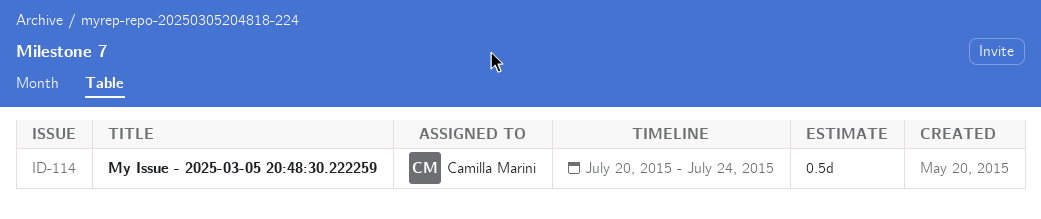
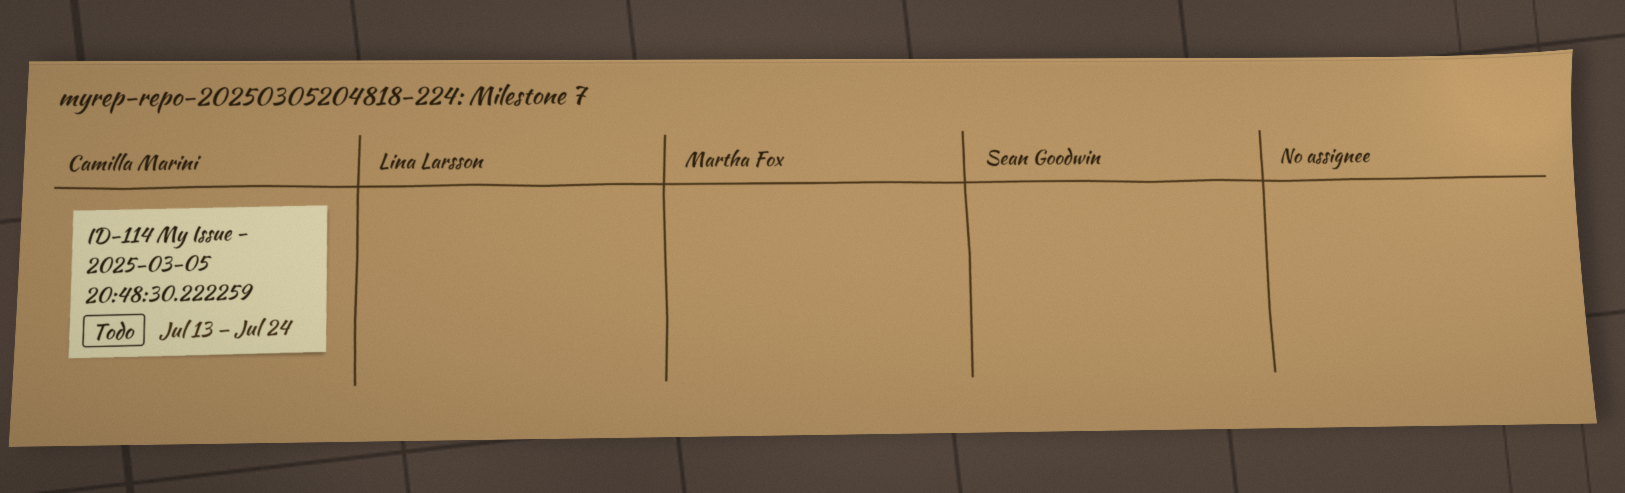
ID-114, start: Jul 20 -> Jul 13

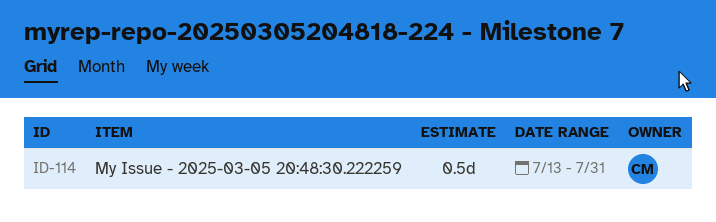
ID-114, due: Jul 24 -> Jul 31

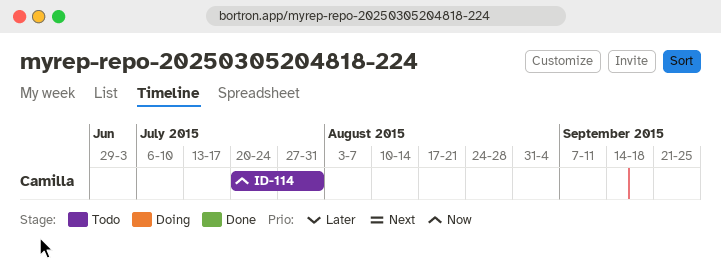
ID-114, start: Jul 13 -> Jul 20

